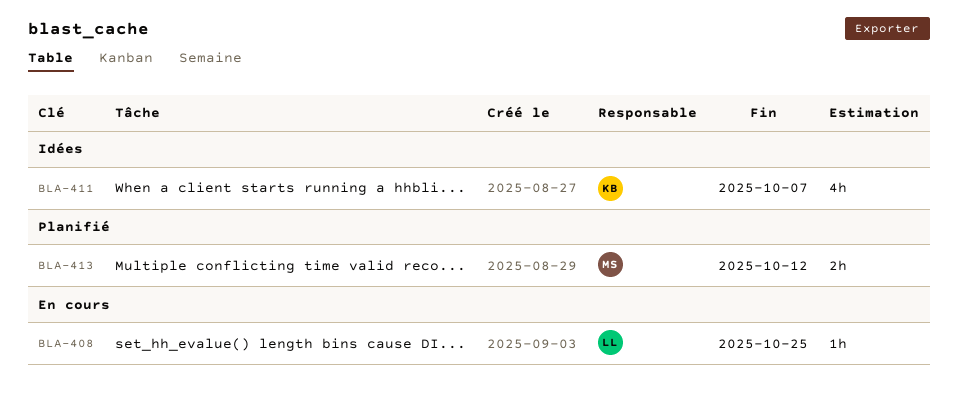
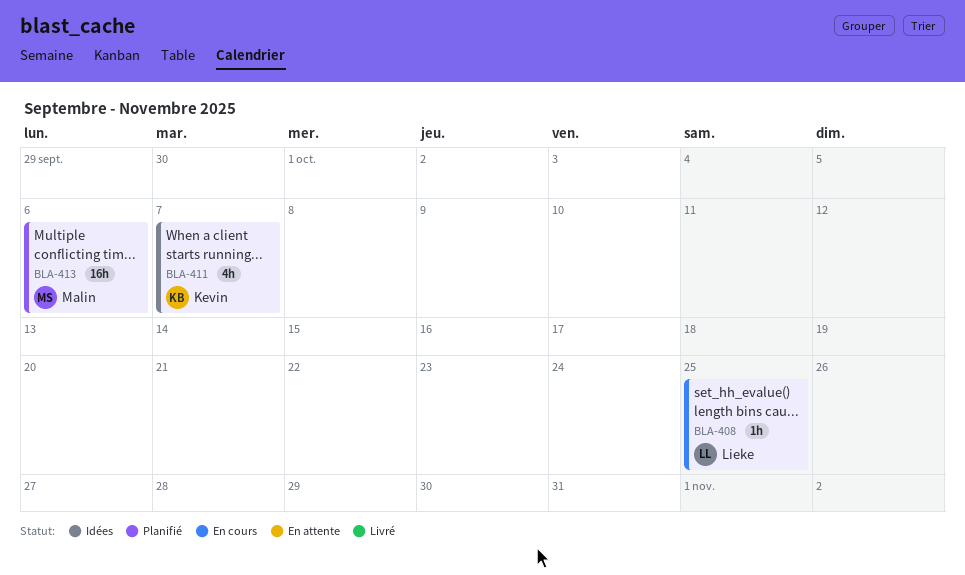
BLA-413, estimate: 2h -> 16h
BLA-413, due: Oct 12 -> Oct 6

